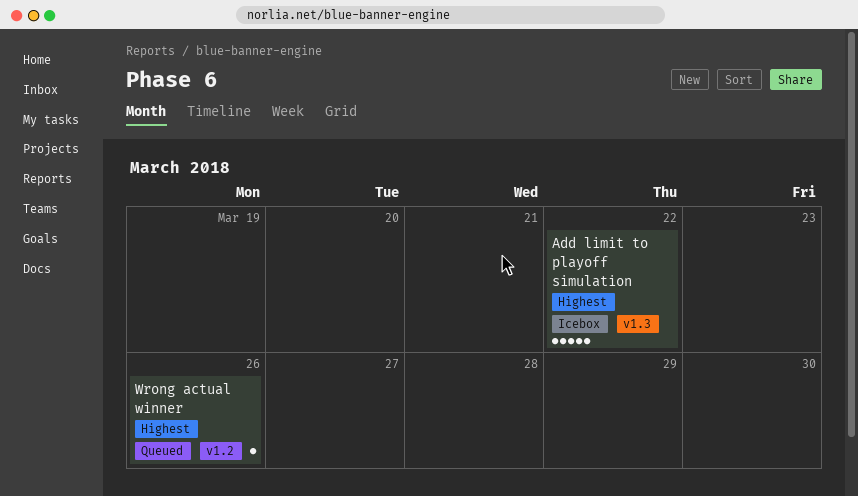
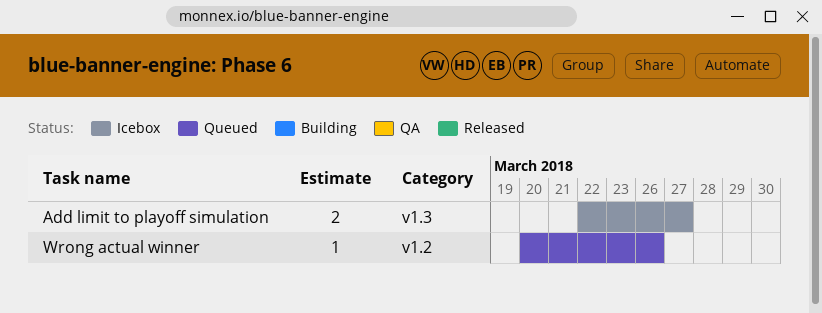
Add limit to playoff simulation, estimate: 5 -> 2
Add limit to playoff simulation, due: Mar 22 -> Mar 27

